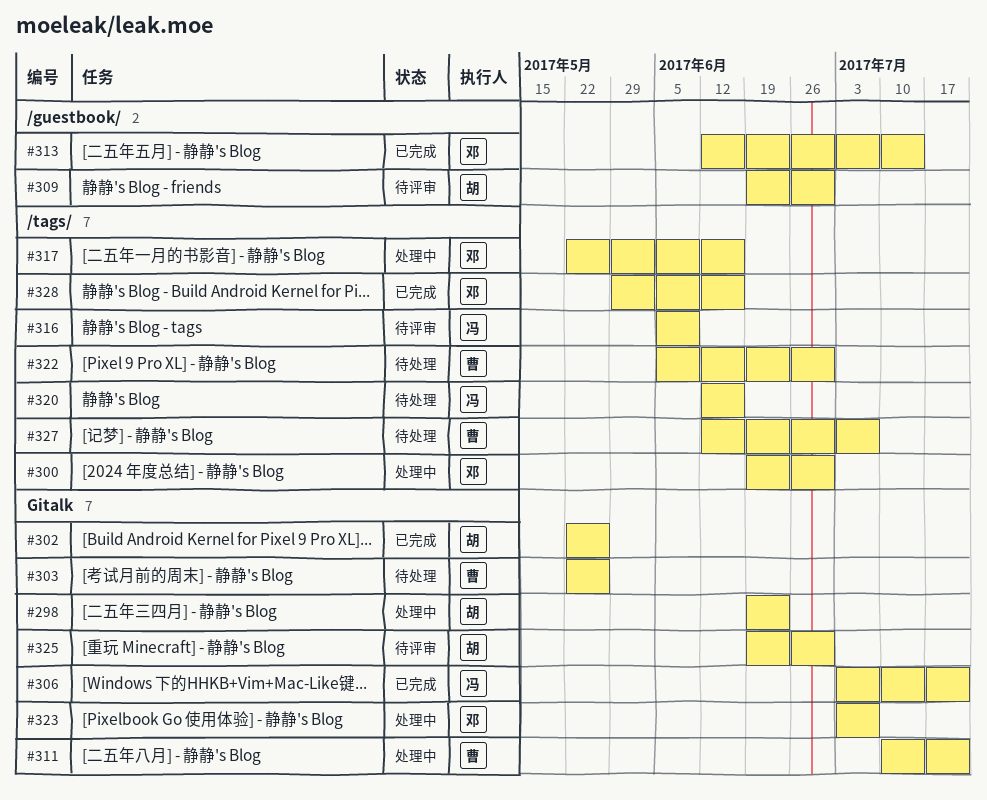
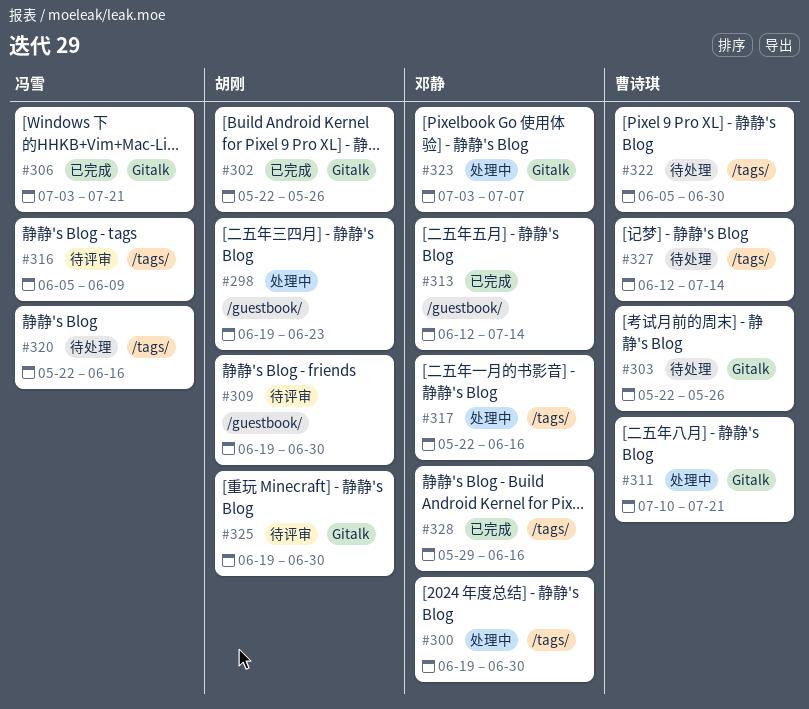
#298, label: Gitalk -> /guestbook/
#320, start: Jun 12 -> May 22
#327, due: Jul 7 -> Jul 14

